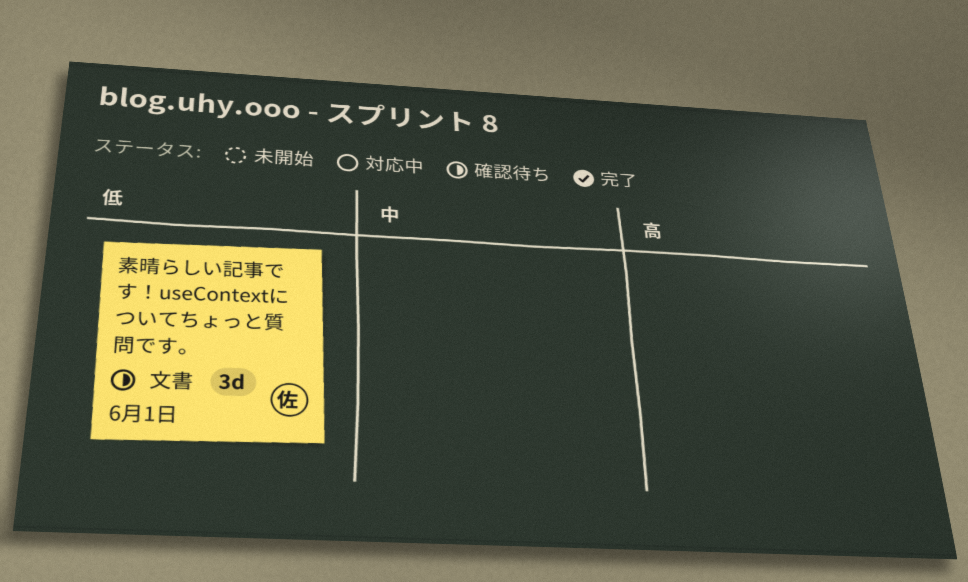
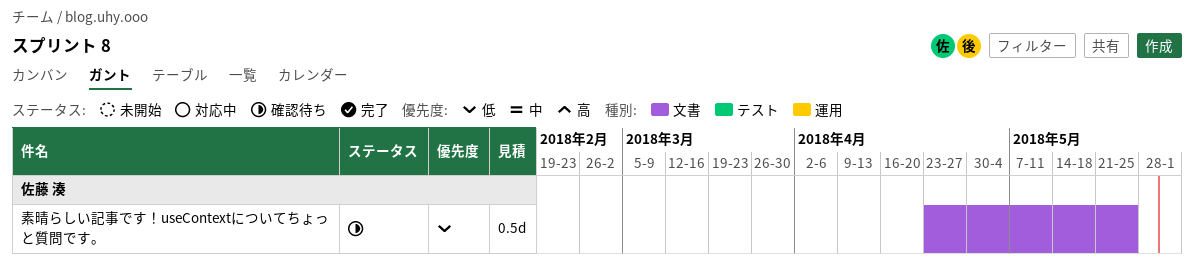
素晴らしい記事です！useContextについてちょっと質問です。, estimate: 3d -> 0.5d
素晴らしい記事です！useContextについてちょっと質問です。, due: Jun 1 -> May 25

